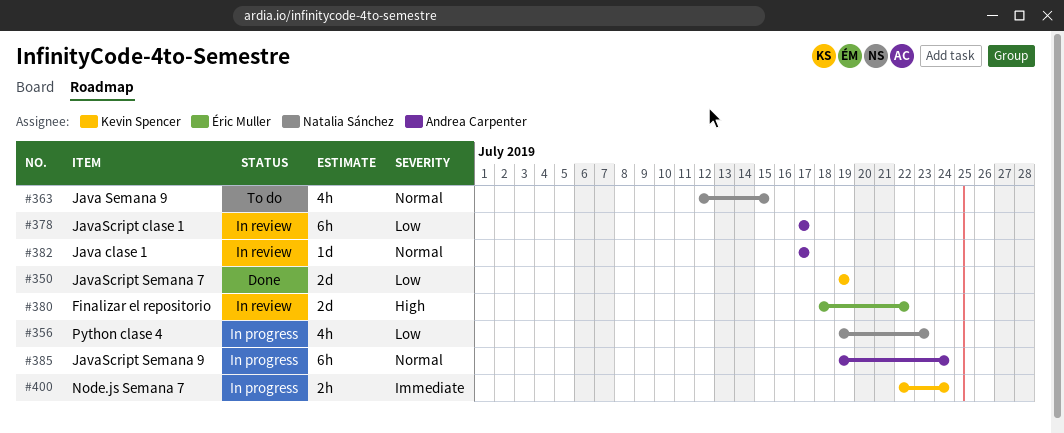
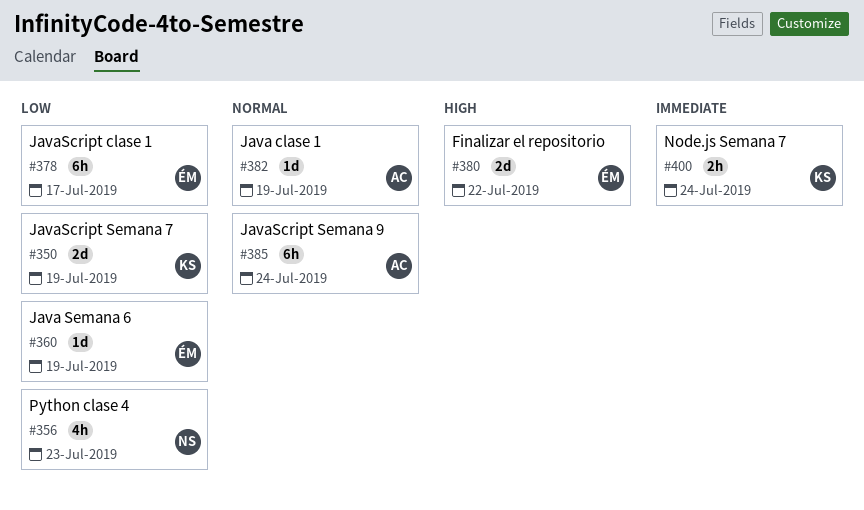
#360: none -> present
#363: present -> none
#378, owner: Andrea Carpenter -> Éric Muller
#382, due: Jul 17 -> Jul 19

